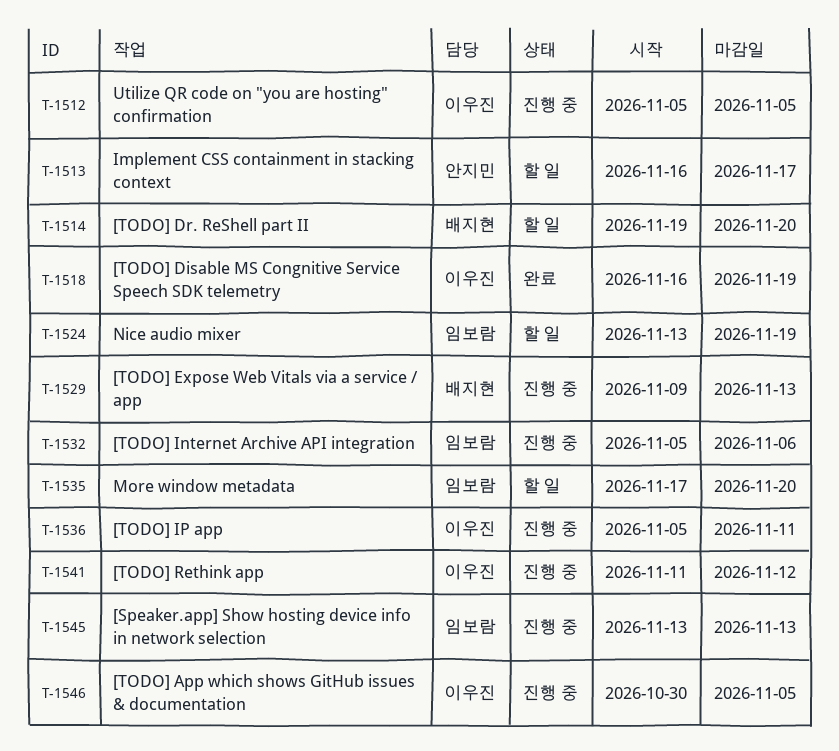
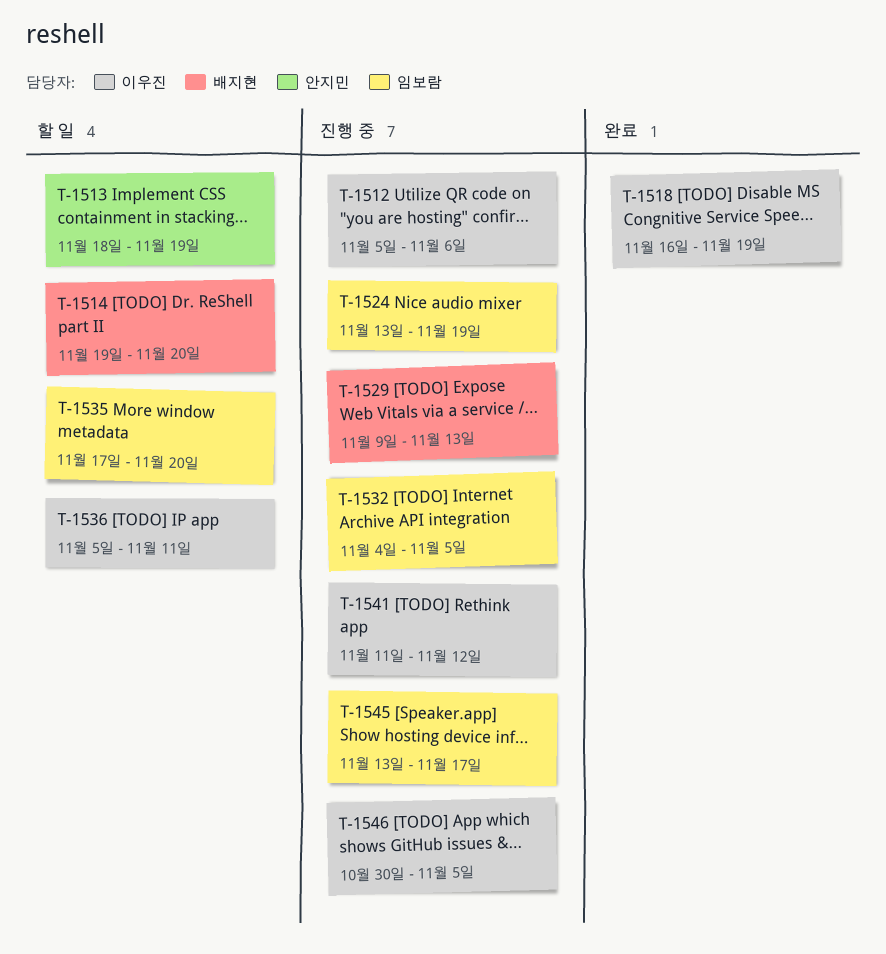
T-1512, due: Nov 5 -> Nov 6
T-1513, start: Nov 16 -> Nov 18
T-1513, due: Nov 17 -> Nov 19
T-1524, status: 할 일 -> 진행 중
T-1532, start: Nov 5 -> Nov 4
T-1532, due: Nov 6 -> Nov 5
T-1536, status: 진행 중 -> 할 일
T-1545, due: Nov 13 -> Nov 17

